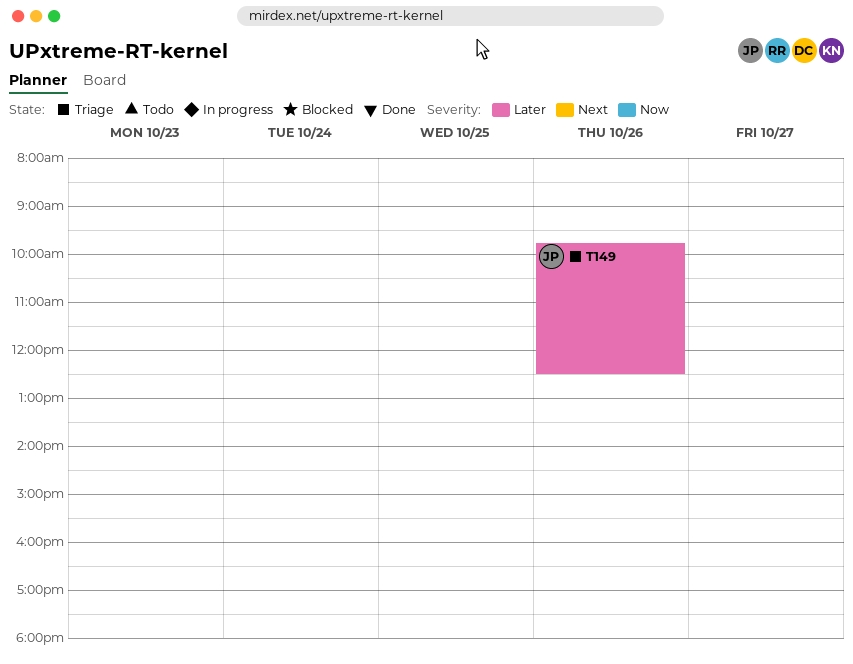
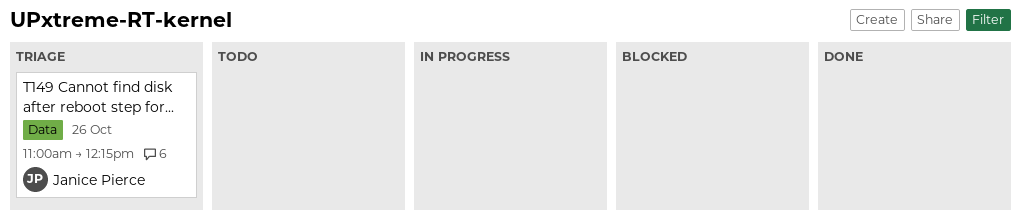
T149, begins: 09:45 -> 11:00
T149, ends: 12:30 -> 12:15

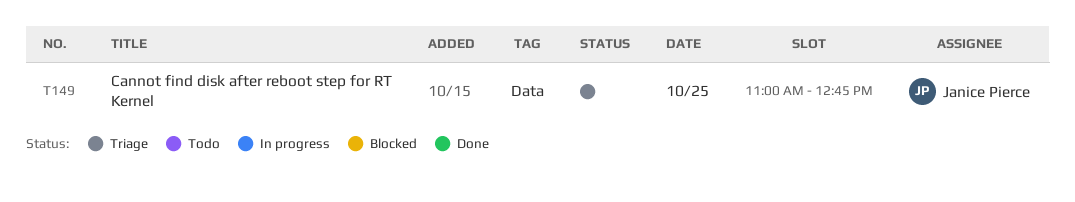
T149, day: Oct 26 -> Oct 25
T149, ends: 12:15 -> 12:45

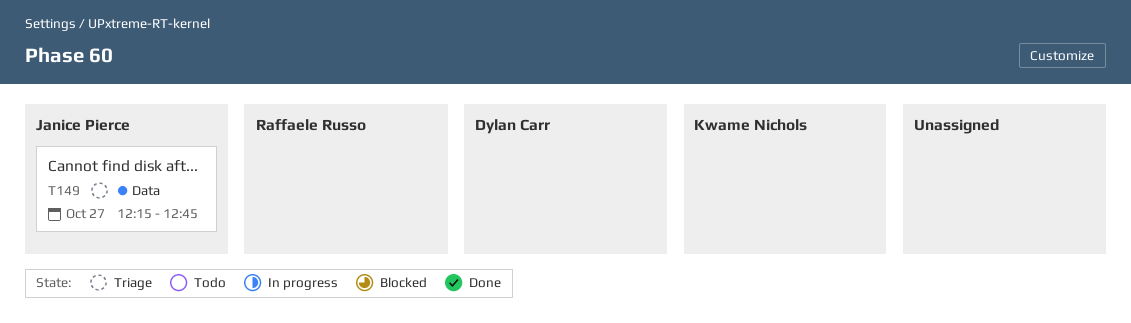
T149, day: Oct 25 -> Oct 27
T149, begins: 11:00 -> 12:15

